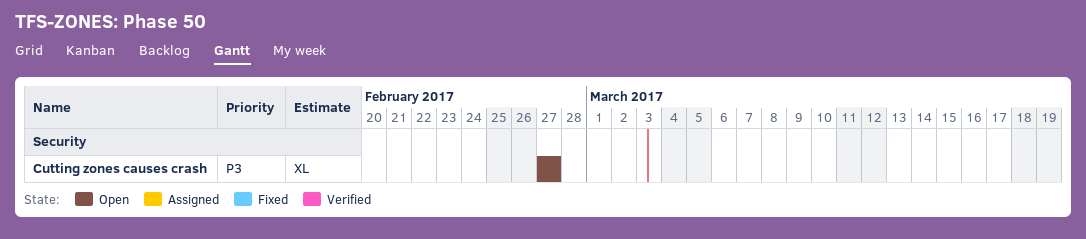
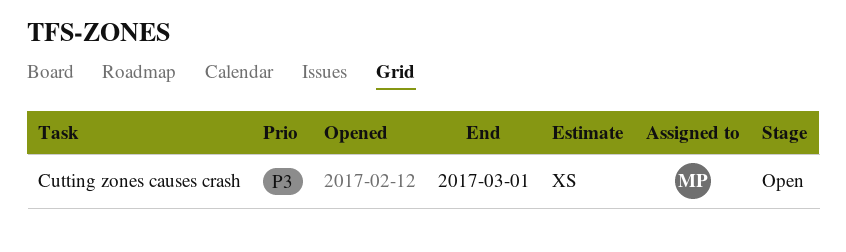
Cutting zones causes crash, estimate: XL -> XS
Cutting zones causes crash, due: Feb 27 -> Mar 1

